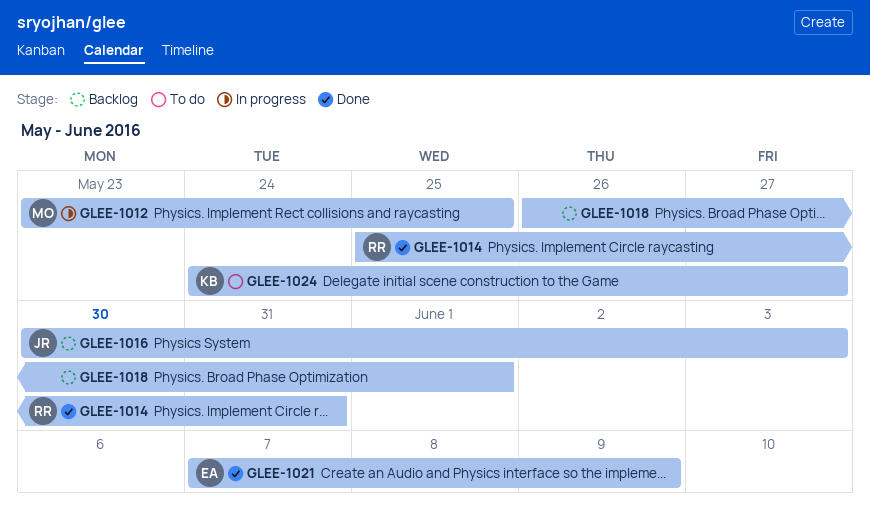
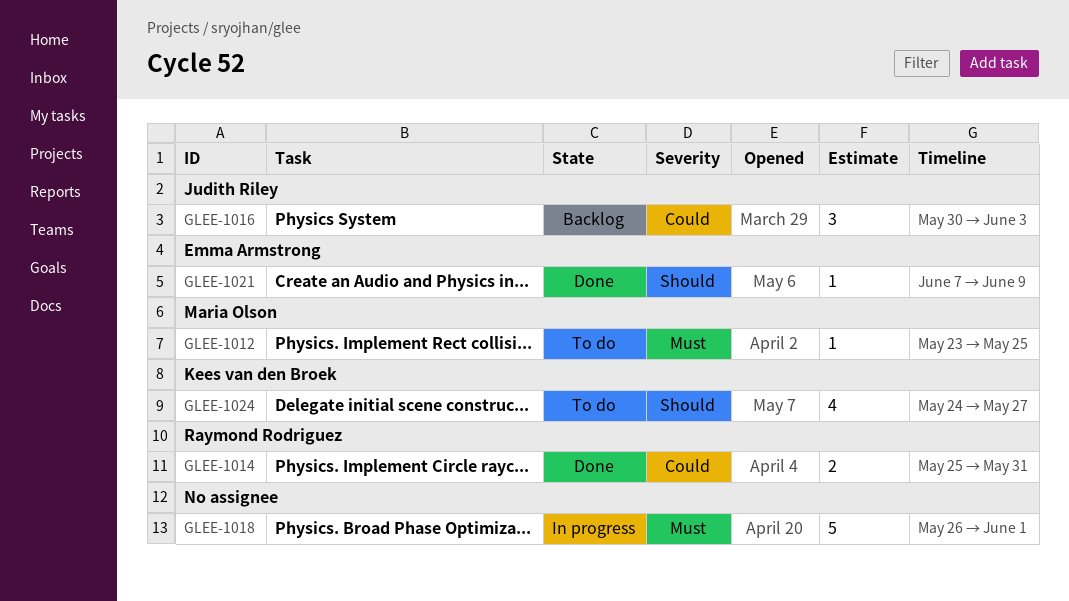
GLEE-1012, status: In progress -> To do
GLEE-1018, status: Backlog -> In progress

